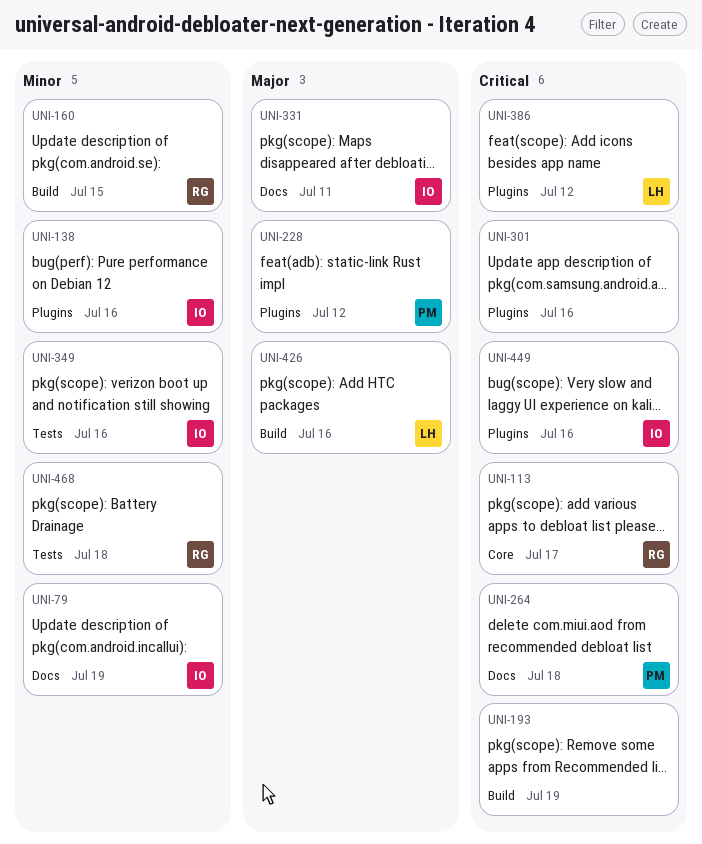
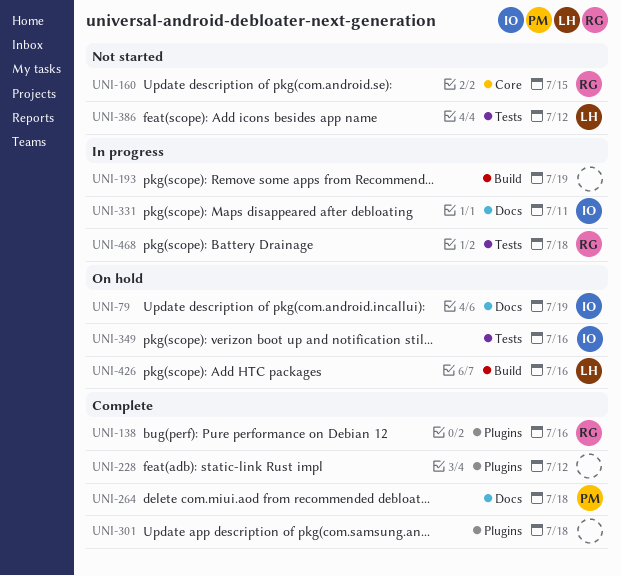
UNI-113: present -> none
UNI-138, owner: IO -> RG
UNI-160, label: Build -> Core
UNI-228, owner: PM -> none
UNI-301, due: Jul 16 -> Jul 18
UNI-386, label: Plugins -> Tests
UNI-449: present -> none

